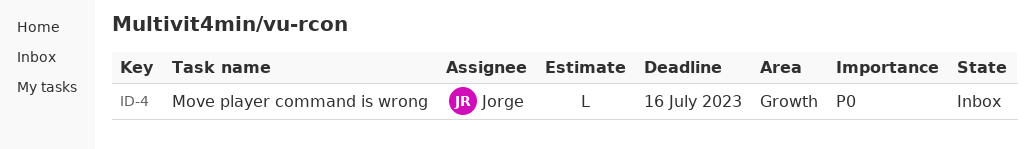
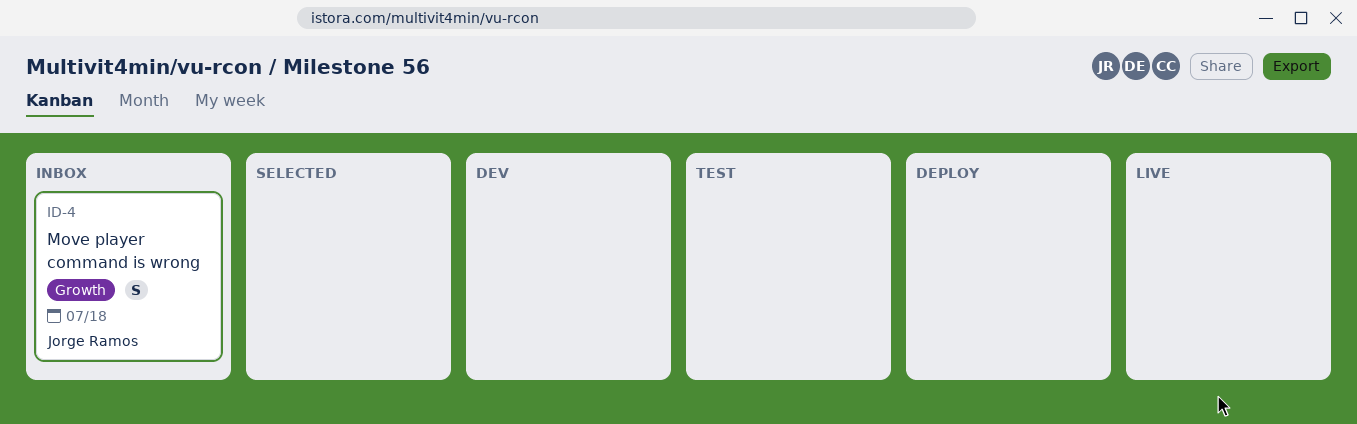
ID-4, estimate: L -> S
ID-4, due: Jul 16 -> Jul 18

